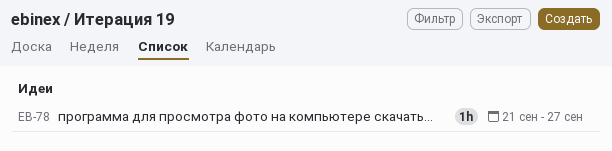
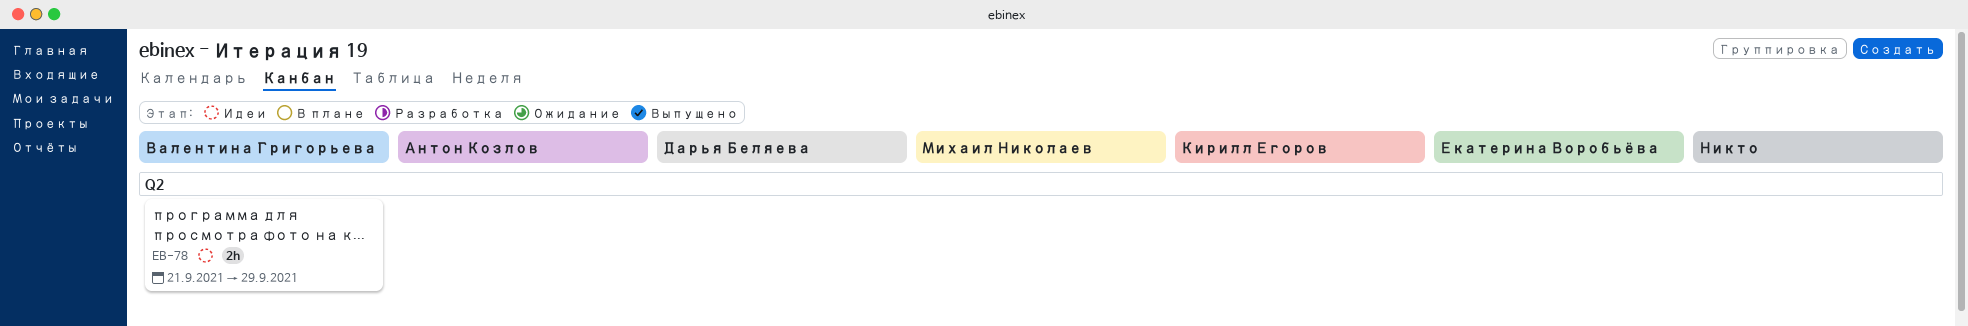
EB-78, estimate: 1h -> 2h
EB-78, due: Sep 27 -> Sep 29

